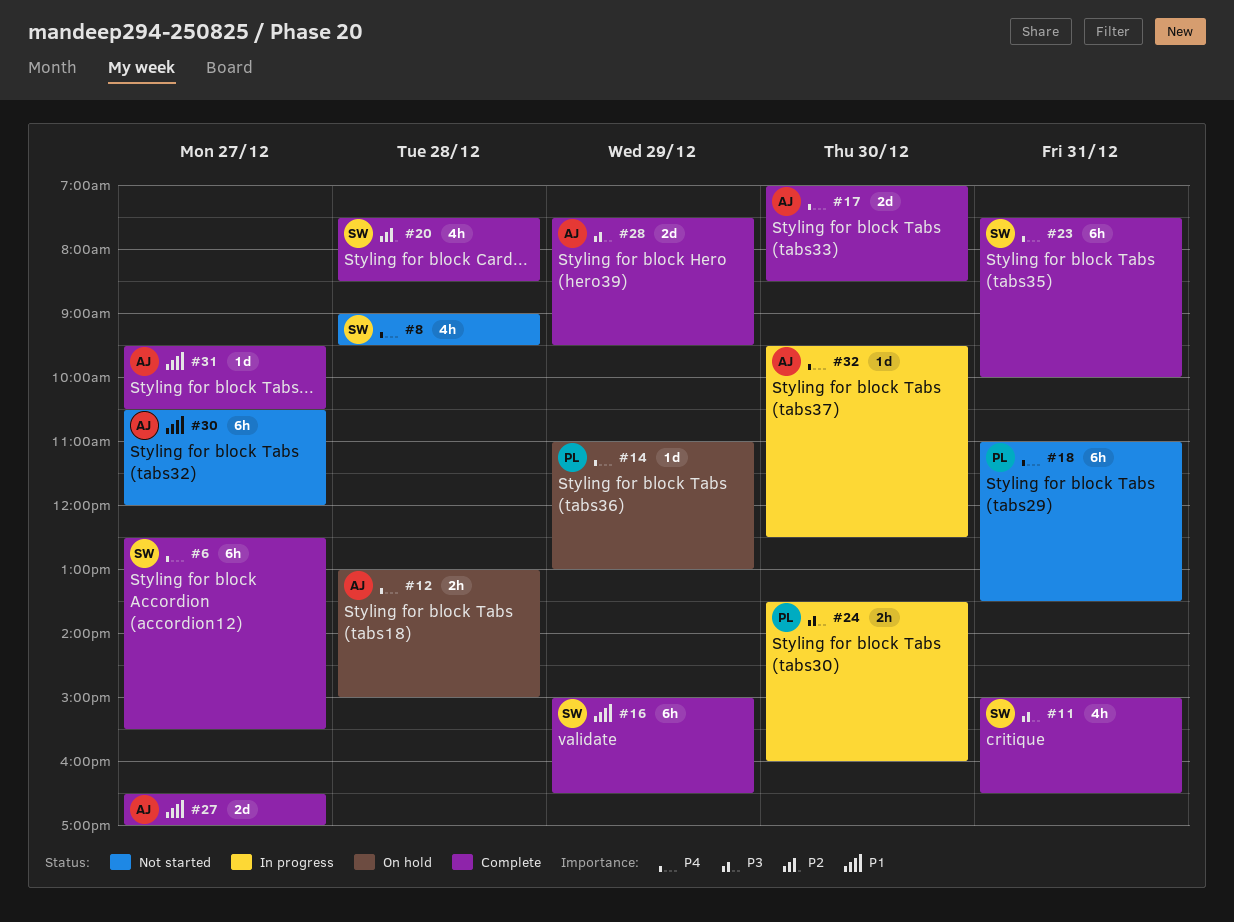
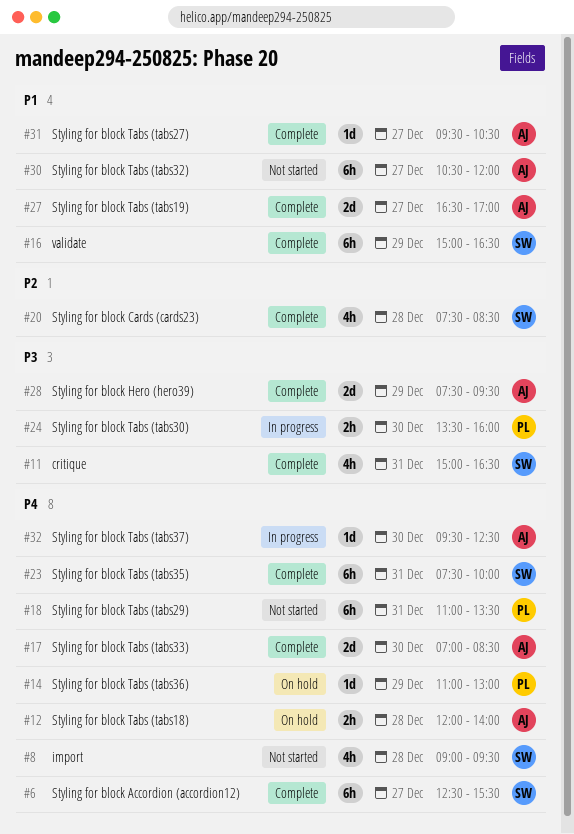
#12, begins: 13:00 -> 12:00
#12, ends: 15:00 -> 14:00

